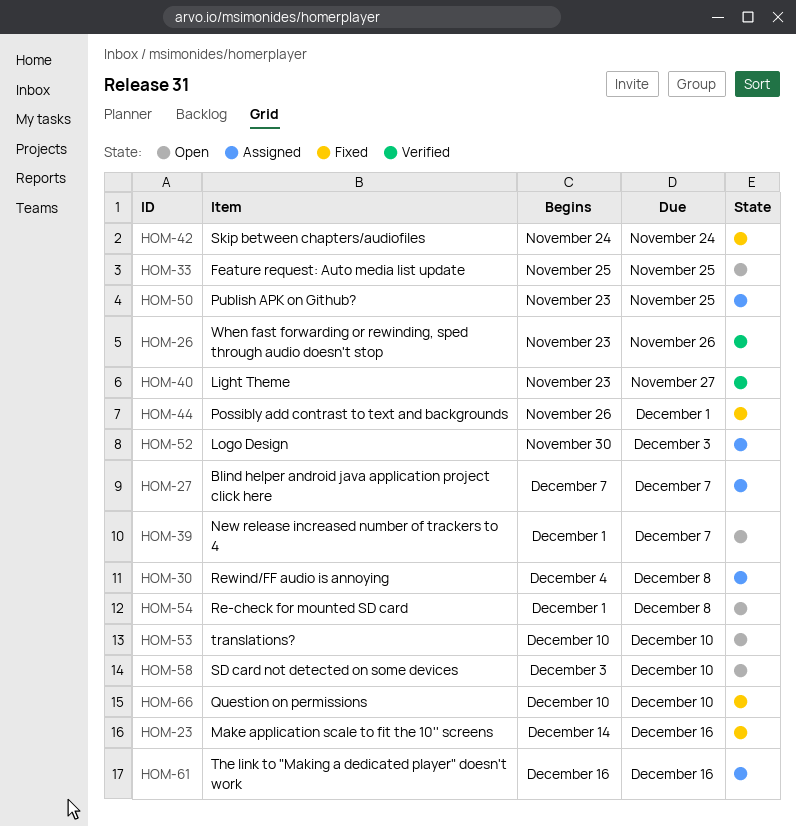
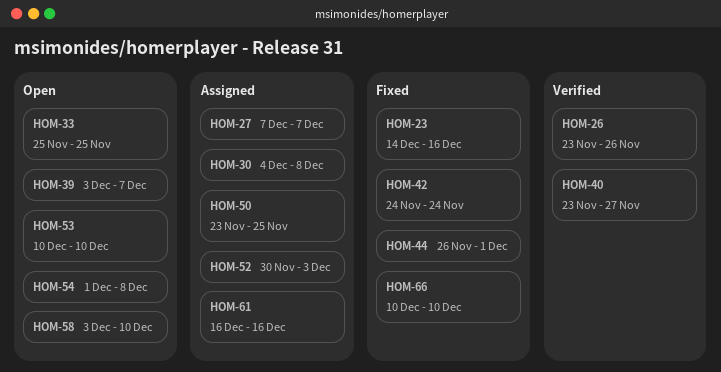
HOM-39, start: Dec 1 -> Dec 3

